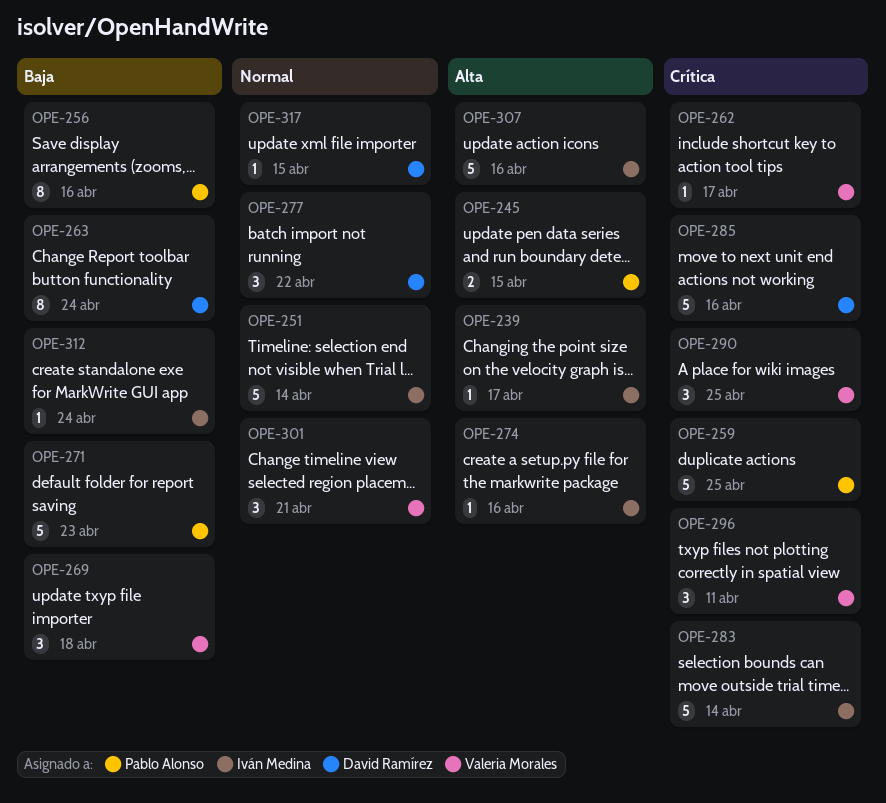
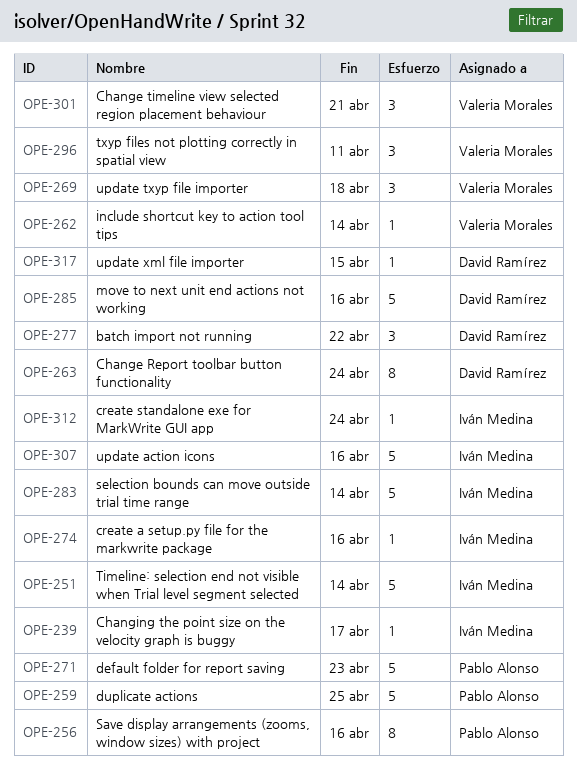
OPE-245: present -> none
OPE-262, due: Apr 17 -> Apr 14
OPE-290: present -> none

